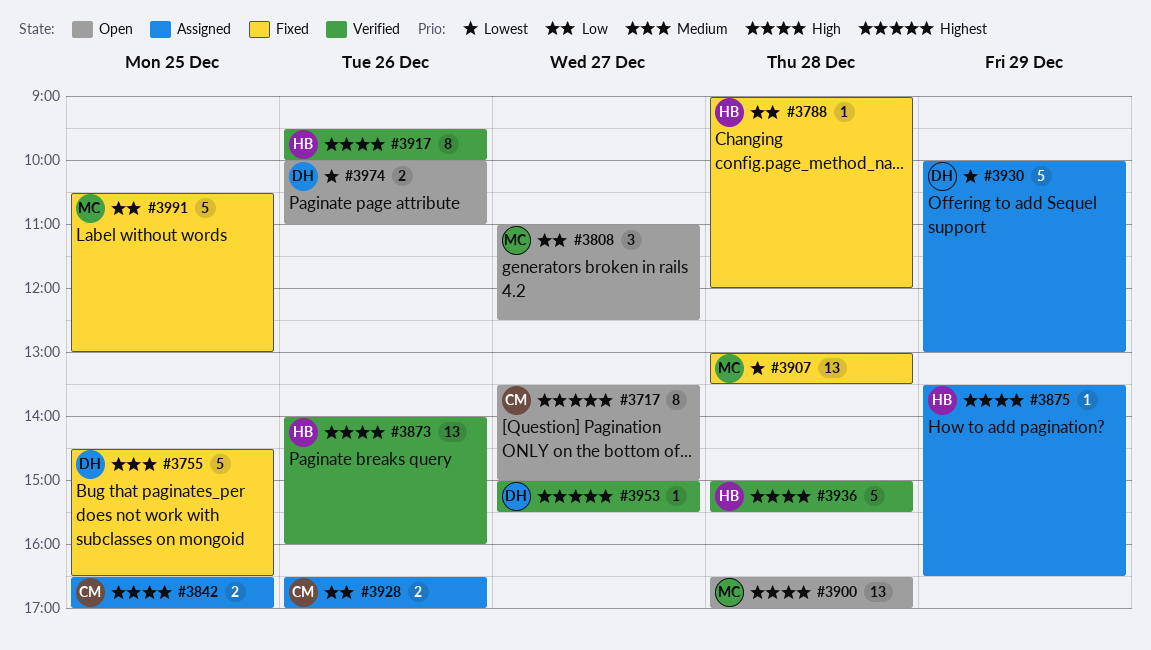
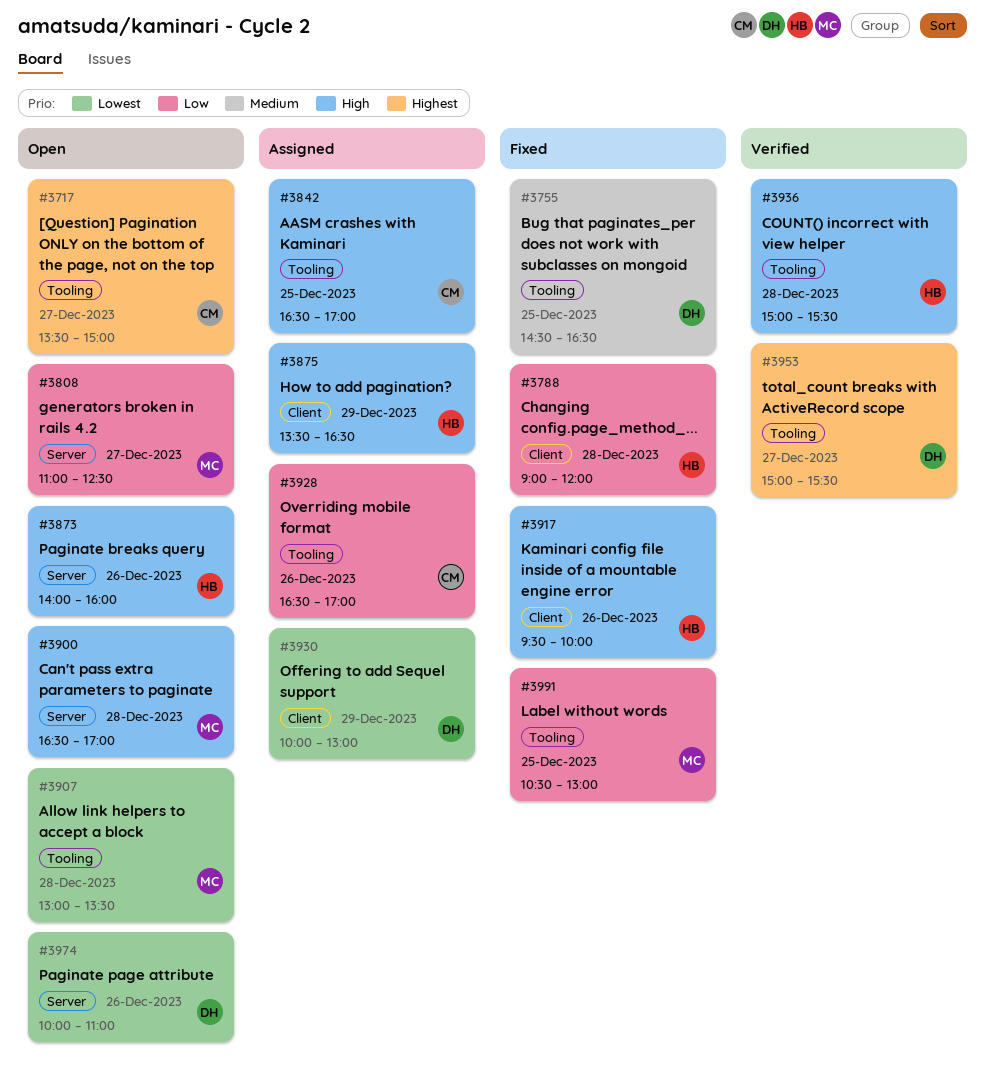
#3873, status: Verified -> Open
#3907, status: Fixed -> Open
#3917, status: Verified -> Fixed

